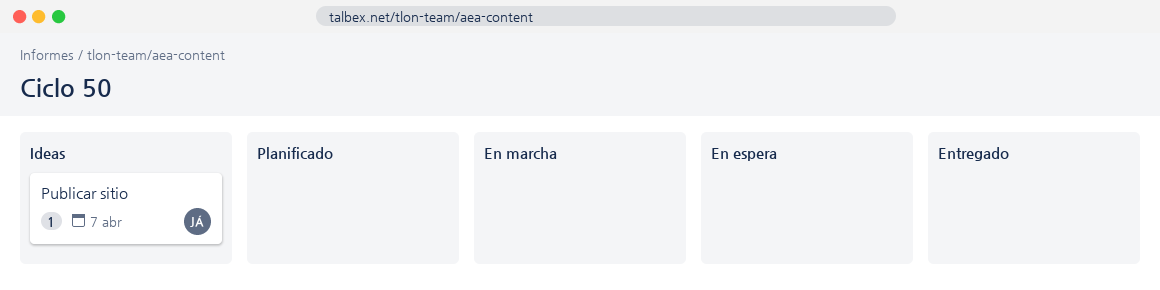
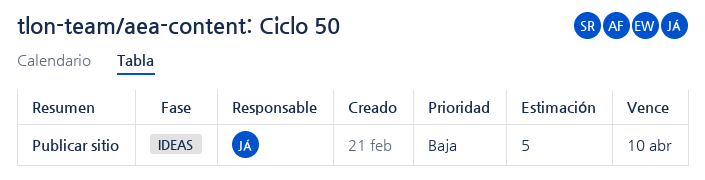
Publicar sitio, estimate: 1 -> 5
Publicar sitio, due: Apr 7 -> Apr 10

